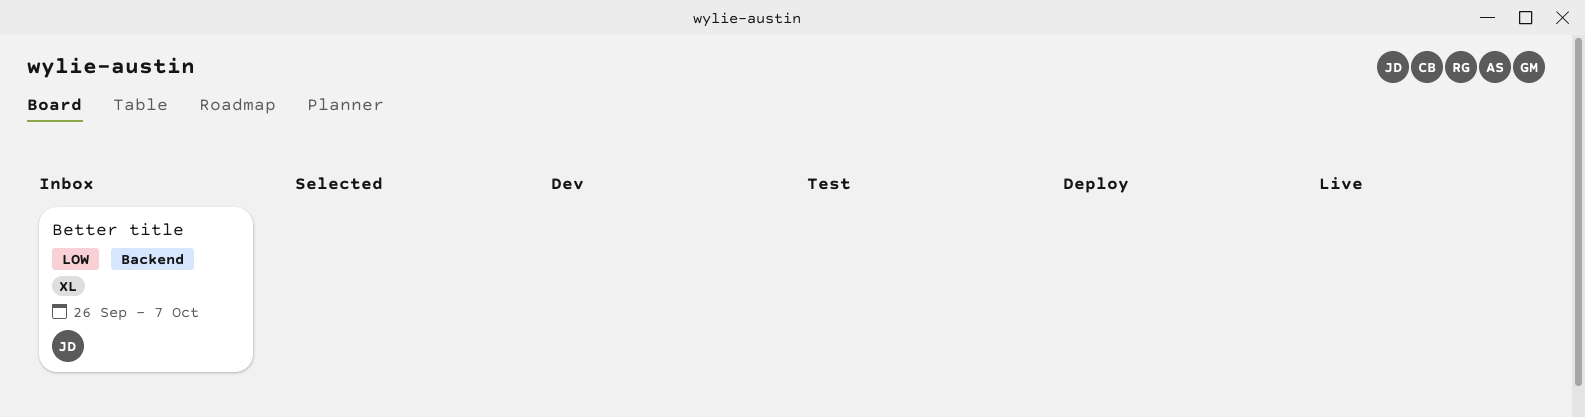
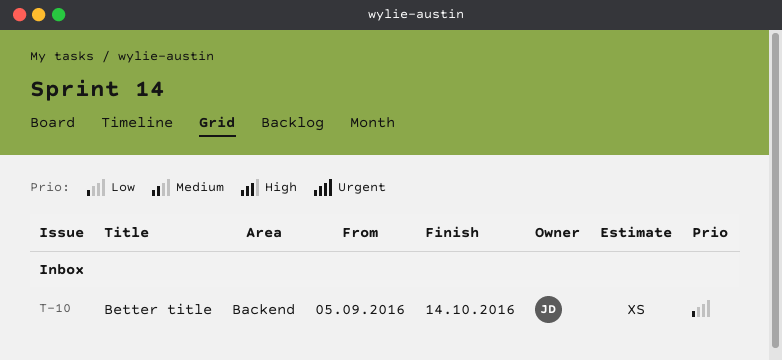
Better title, estimate: XL -> XS
Better title, start: Sep 26 -> Sep 5
Better title, due: Oct 7 -> Oct 14

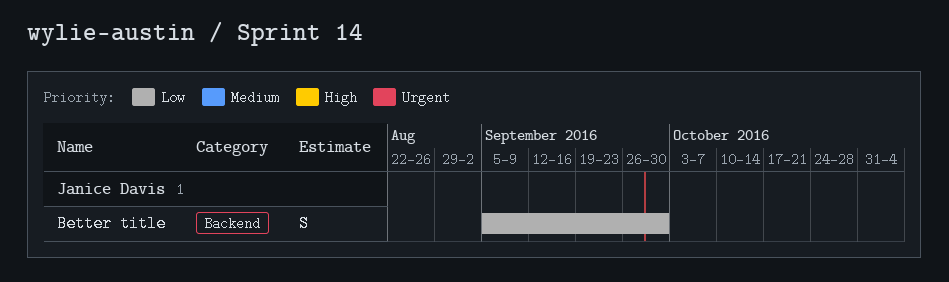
Better title, estimate: XS -> S
Better title, due: Oct 14 -> Sep 30

